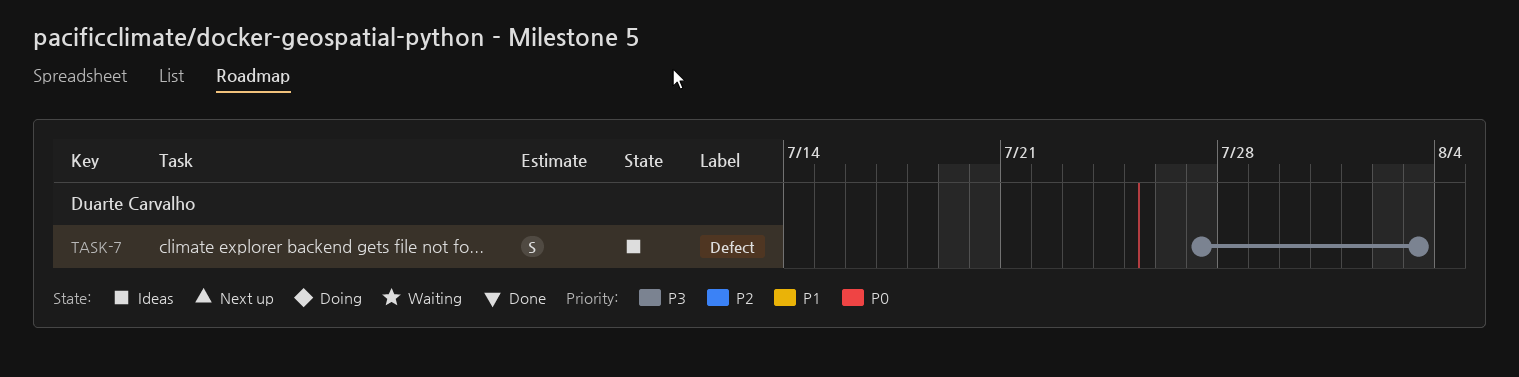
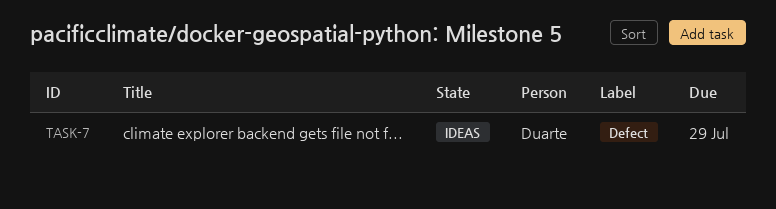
TASK-7, due: Aug 3 -> Jul 29

